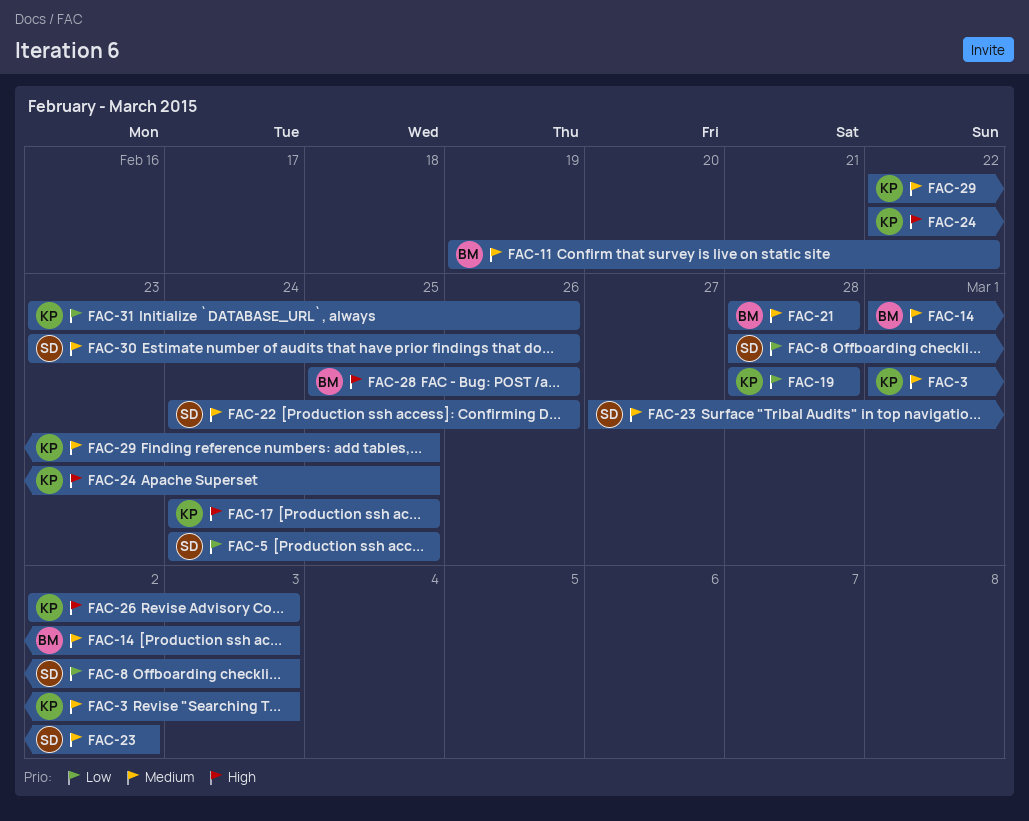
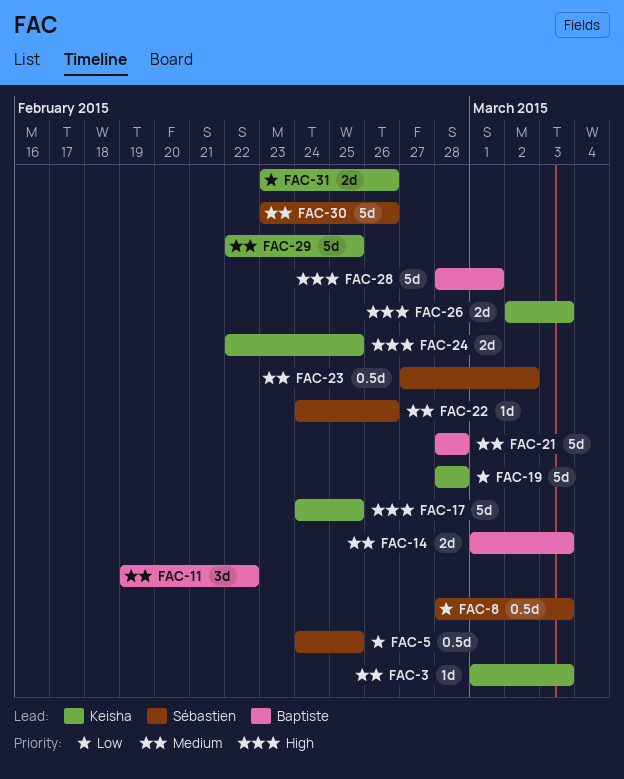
FAC-28, start: Feb 25 -> Feb 28
FAC-28, due: Feb 26 -> Mar 1

